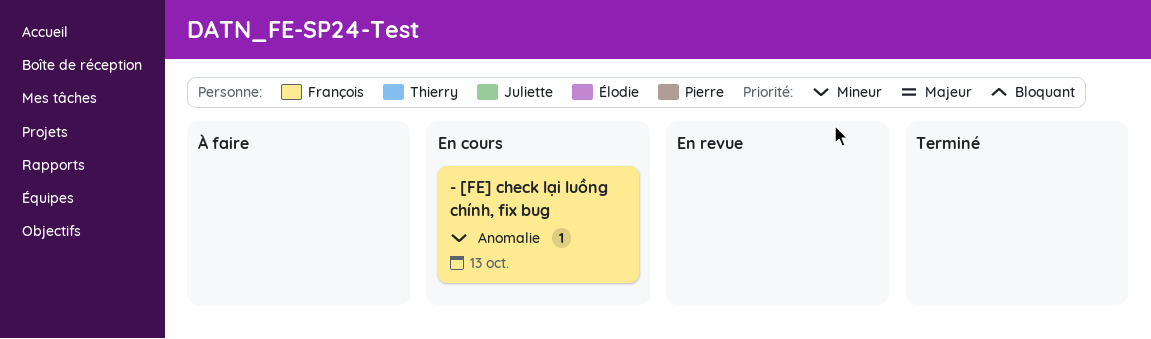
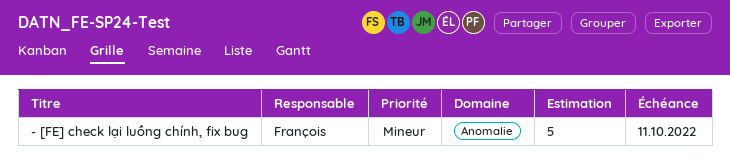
- [FE] check lại luồng chính, fix bug, estimate: 1 -> 5
- [FE] check lại luồng chính, fix bug, due: Oct 13 -> Oct 11

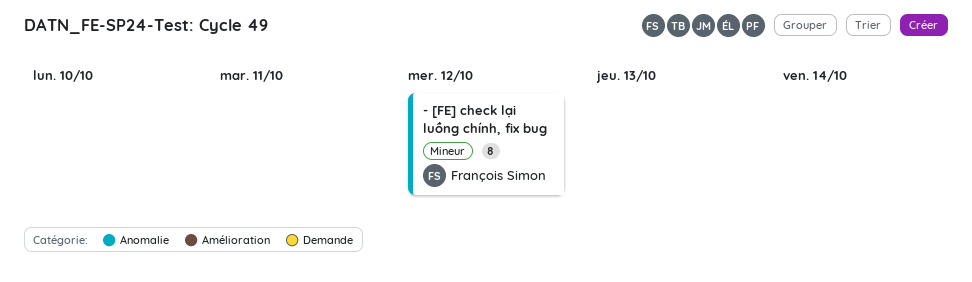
- [FE] check lại luồng chính, fix bug, estimate: 5 -> 8
- [FE] check lại luồng chính, fix bug, due: Oct 11 -> Oct 12

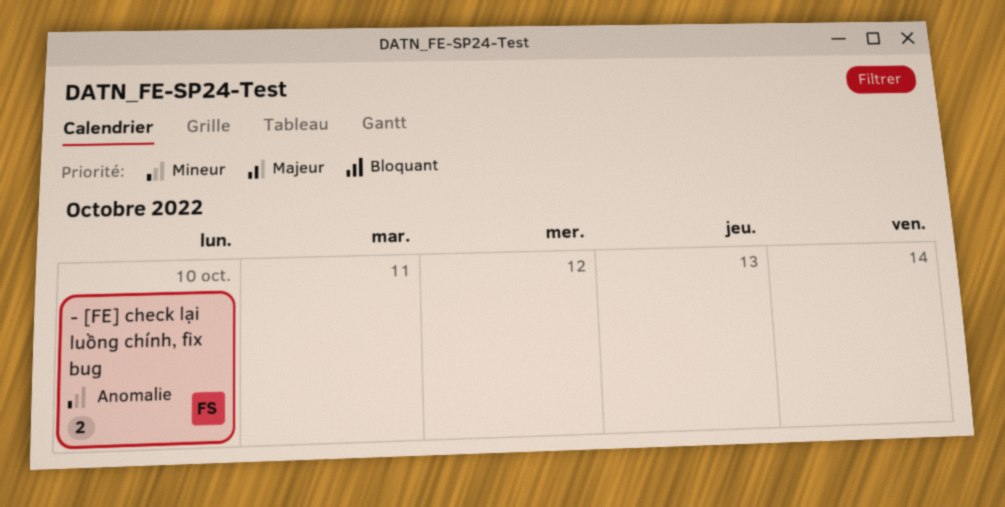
- [FE] check lại luồng chính, fix bug, estimate: 8 -> 2
- [FE] check lại luồng chính, fix bug, due: Oct 12 -> Oct 10

